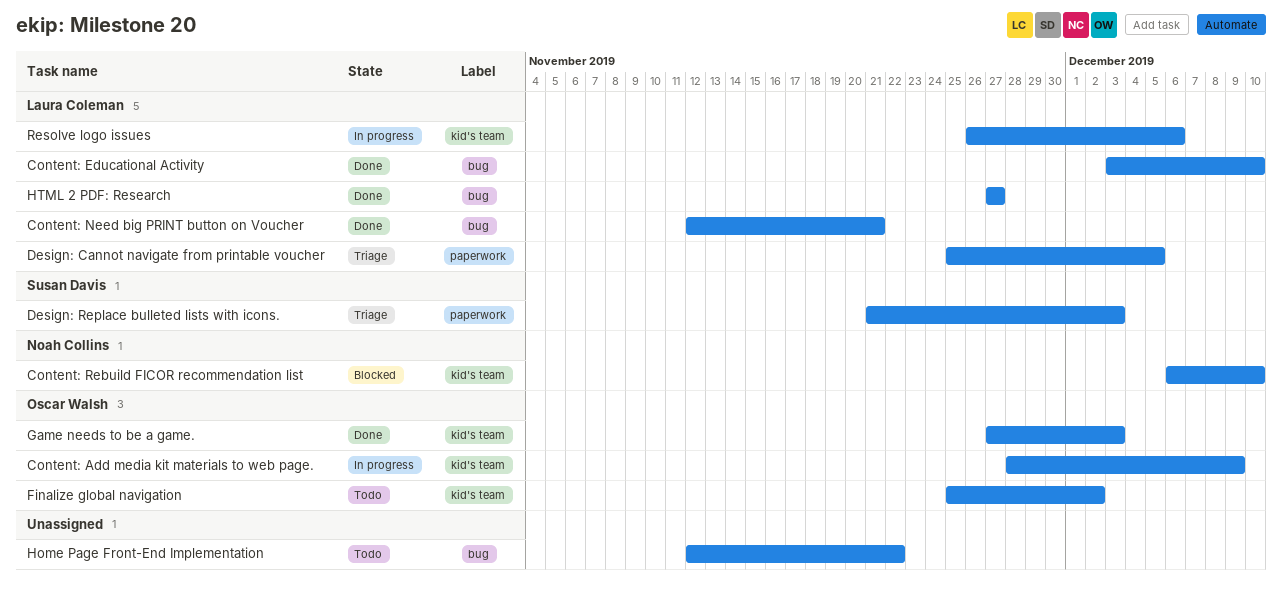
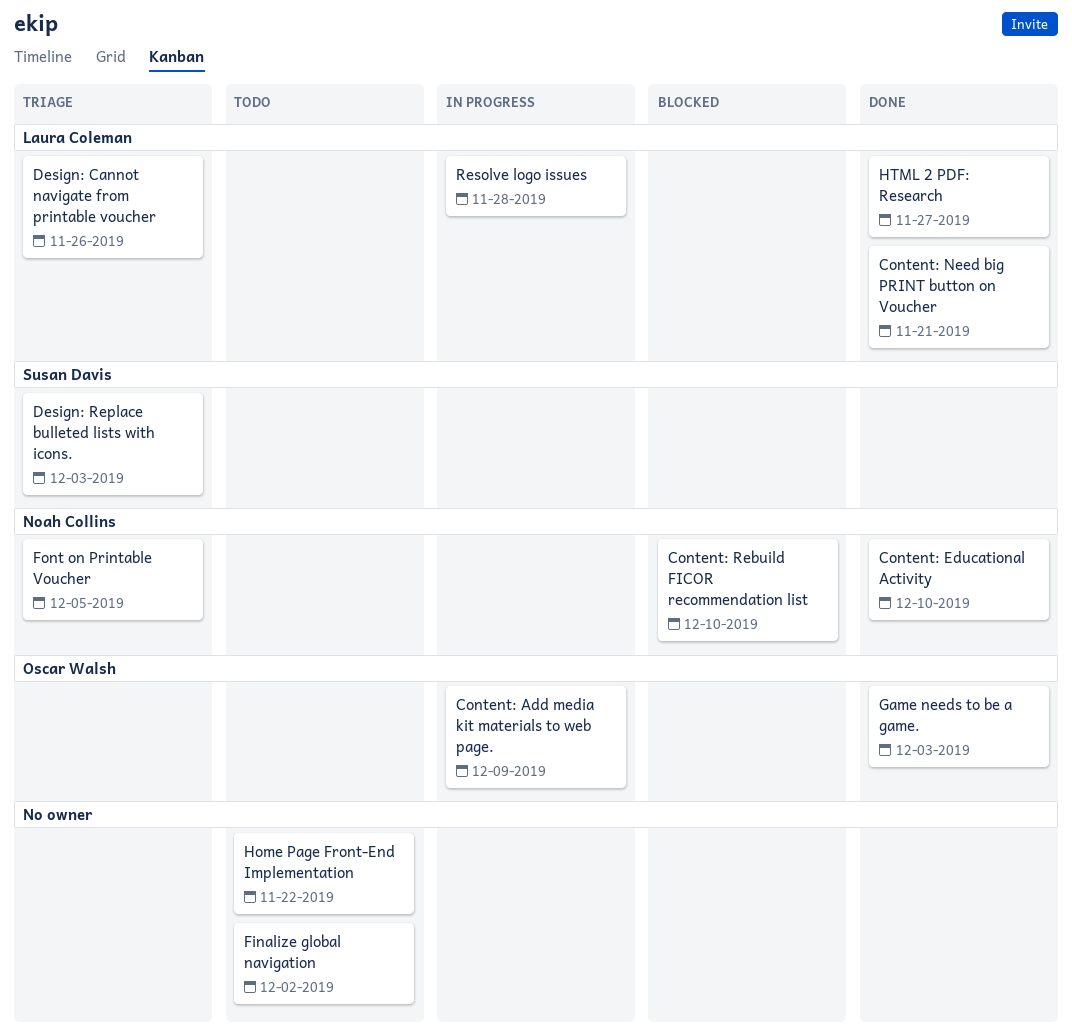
Content: Educational Activity, owner: Laura Coleman -> Noah Collins
Design: Cannot navigate from printable voucher, due: Dec 5 -> Nov 26
Finalize global navigation, owner: Oscar Walsh -> none
Font on Printable Voucher: none -> present
Resolve logo issues, due: Dec 6 -> Nov 28

